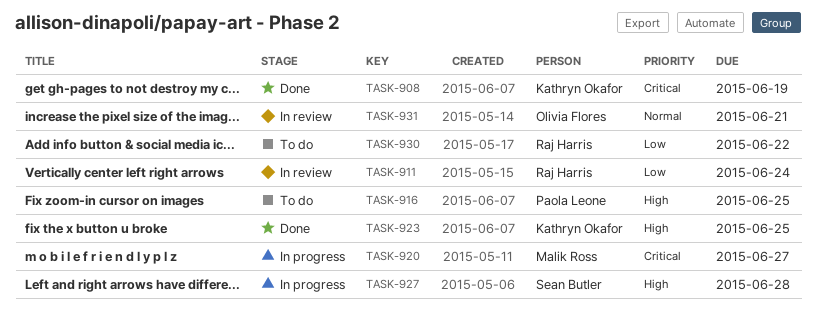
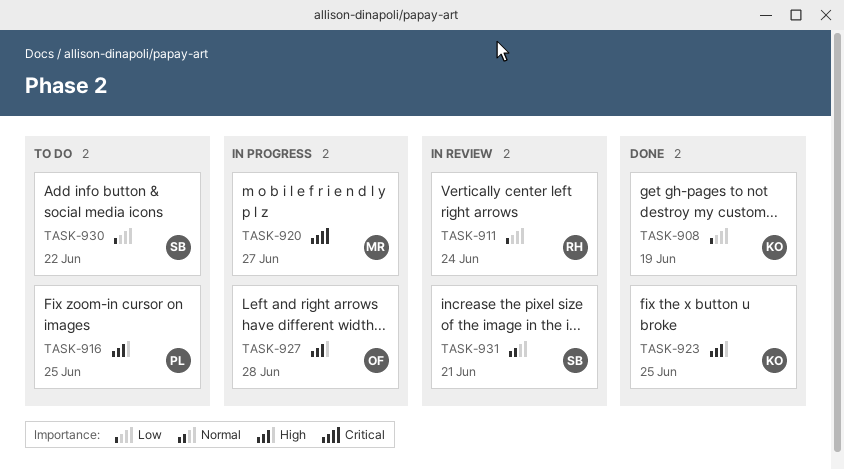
TASK-908, priority: Critical -> Low
TASK-927, owner: Sean Butler -> Olivia Flores
TASK-930, owner: Raj Harris -> Sean Butler
TASK-931, owner: Olivia Flores -> Sean Butler

